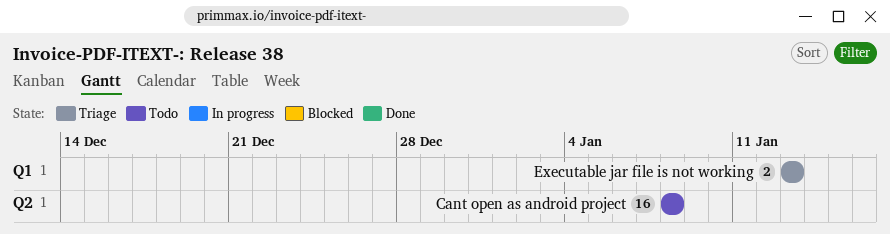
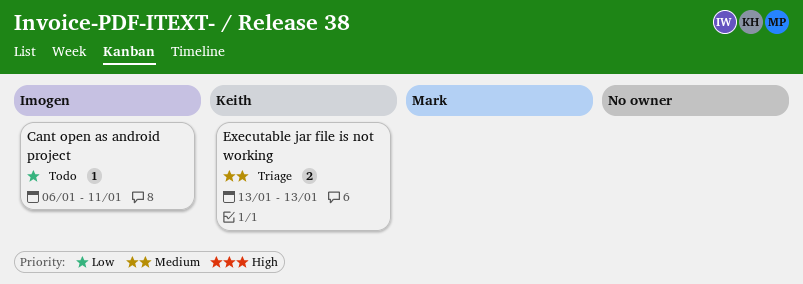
Cant open as android project, estimate: 16 -> 1
Cant open as android project, start: Jan 8 -> Jan 6
Cant open as android project, due: Jan 8 -> Jan 11

